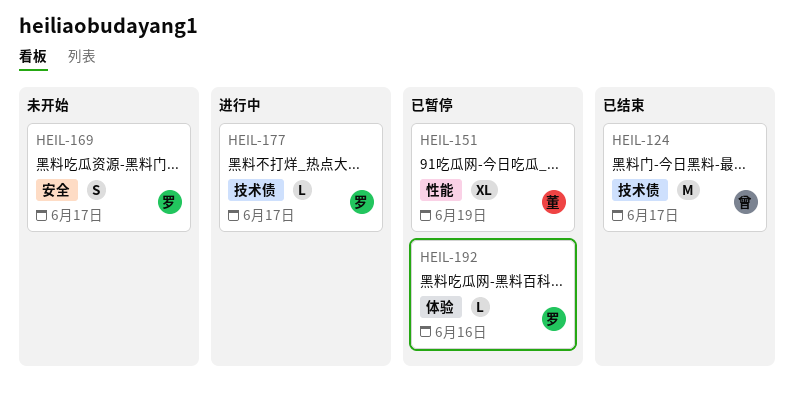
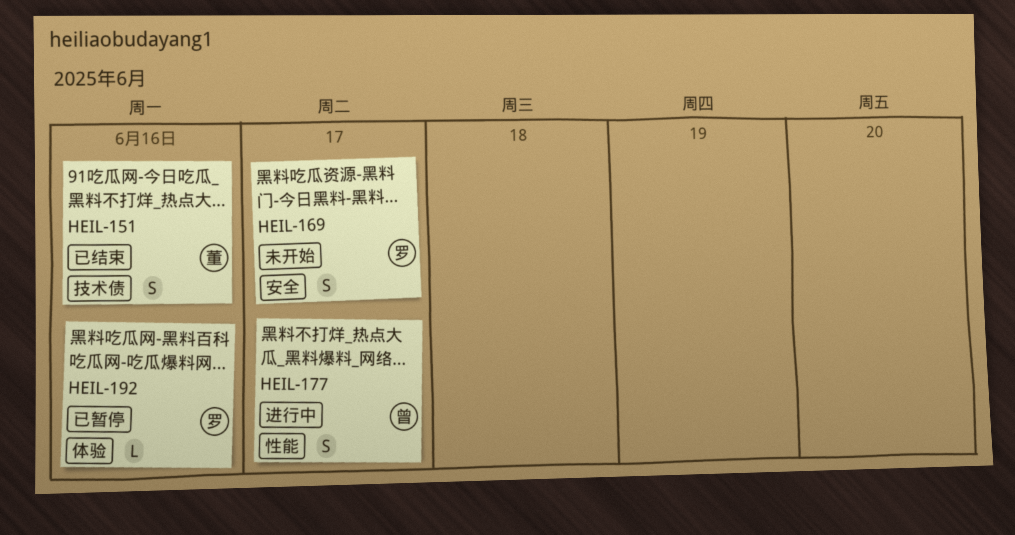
HEIL-124: present -> none
HEIL-151, status: 已暂停 -> 已结束
HEIL-151, label: 性能 -> 技术债
HEIL-151, estimate: XL -> S
HEIL-151, due: Jun 19 -> Jun 16
HEIL-177, owner: 罗 -> 曾
HEIL-177, label: 技术债 -> 性能
HEIL-177, estimate: L -> S

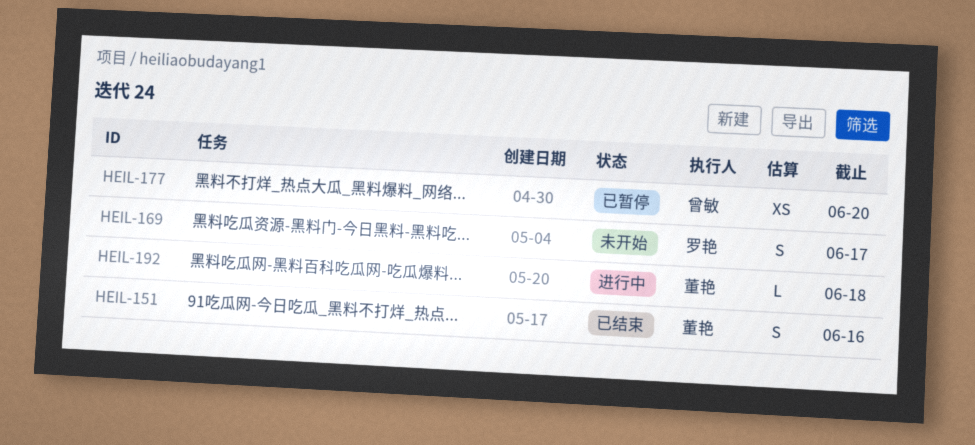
HEIL-177, status: 进行中 -> 已暂停
HEIL-177, estimate: S -> XS
HEIL-177, due: Jun 17 -> Jun 20
HEIL-192, status: 已暂停 -> 进行中
HEIL-192, owner: 罗艳 -> 董艳
HEIL-192, due: Jun 16 -> Jun 18

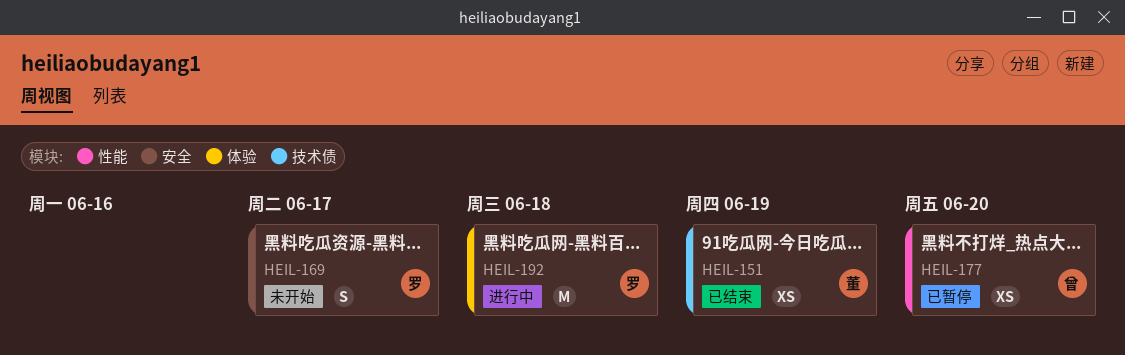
HEIL-151, estimate: S -> XS
HEIL-151, due: Jun 16 -> Jun 19
HEIL-192, owner: 董艳 -> 罗艳
HEIL-192, estimate: L -> M

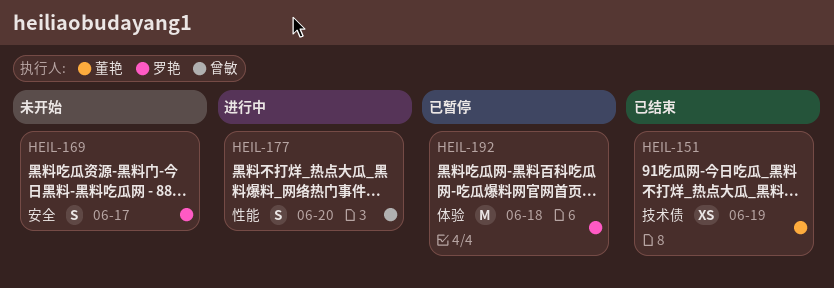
HEIL-177, status: 已暂停 -> 进行中
HEIL-177, estimate: XS -> S
HEIL-192, status: 进行中 -> 已暂停

